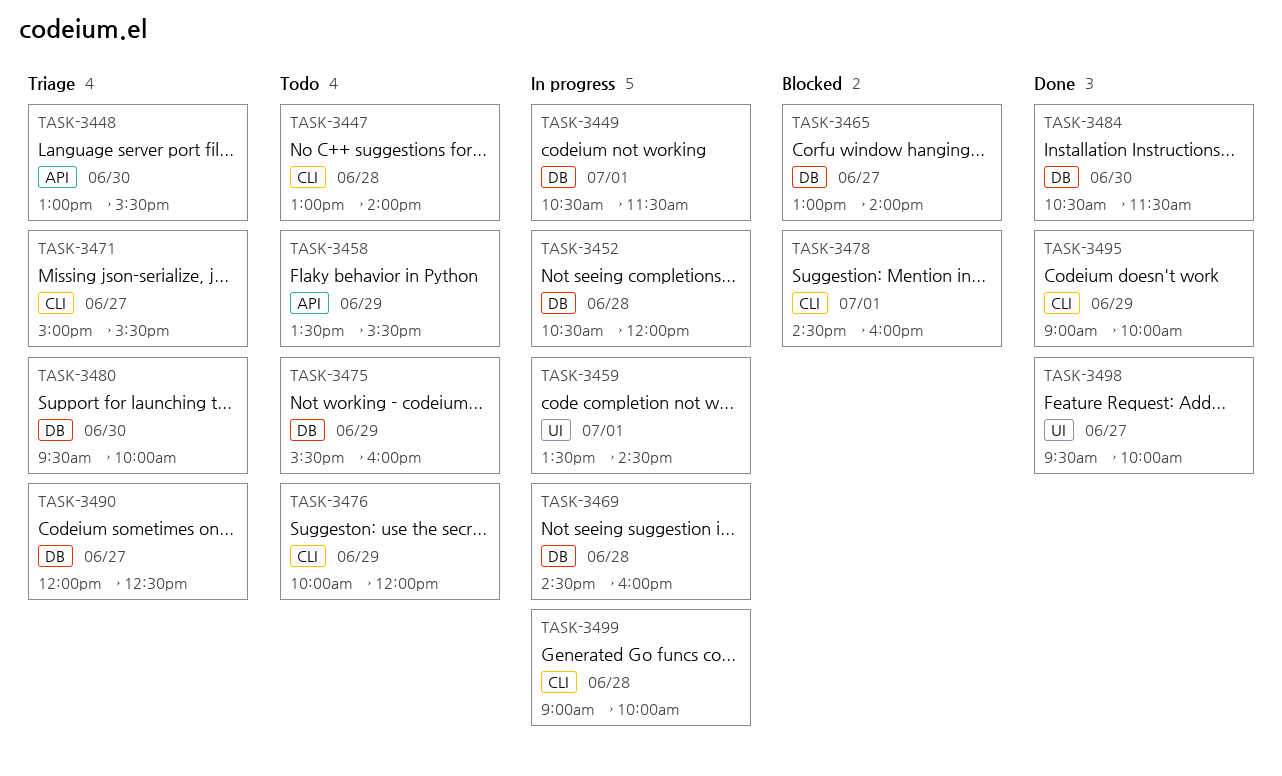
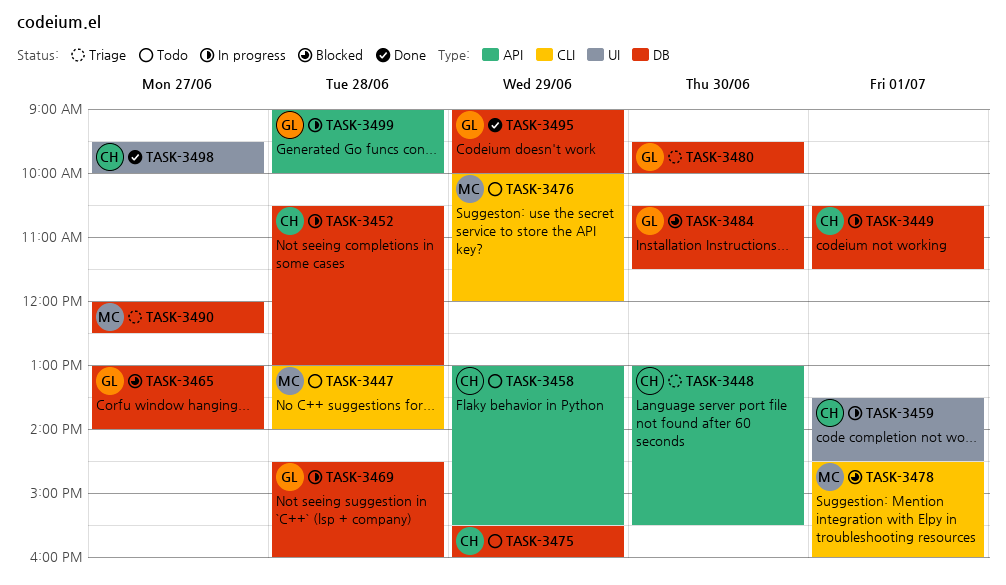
TASK-3452, ends: 12:00 -> 13:00
TASK-3458, begins: 13:30 -> 13:00
TASK-3471: present -> none
TASK-3484, status: Done -> Blocked
TASK-3495, label: CLI -> DB
TASK-3499, label: CLI -> API

